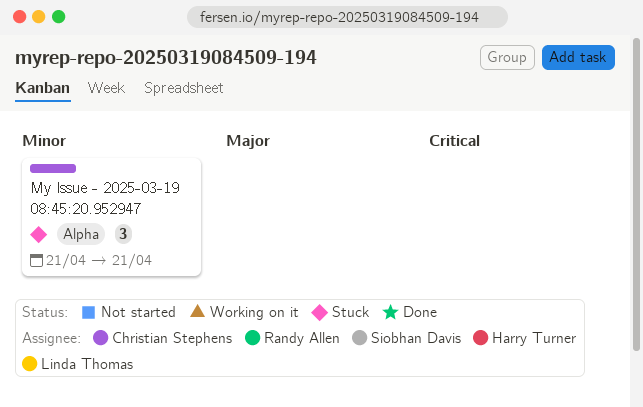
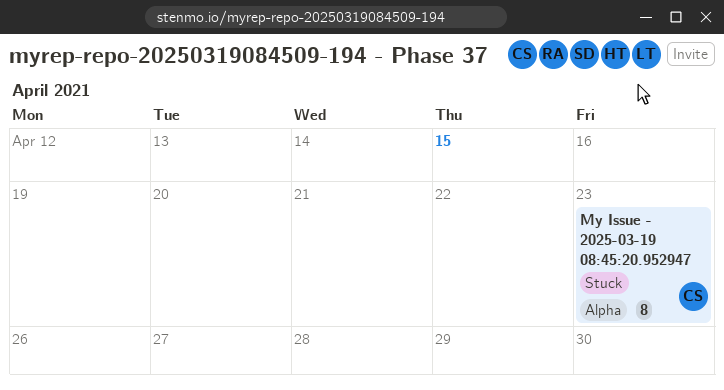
My Issue - 2025-03-19 08:45:20.952947, estimate: 3 -> 8
My Issue - 2025-03-19 08:45:20.952947, due: Apr 21 -> Apr 23

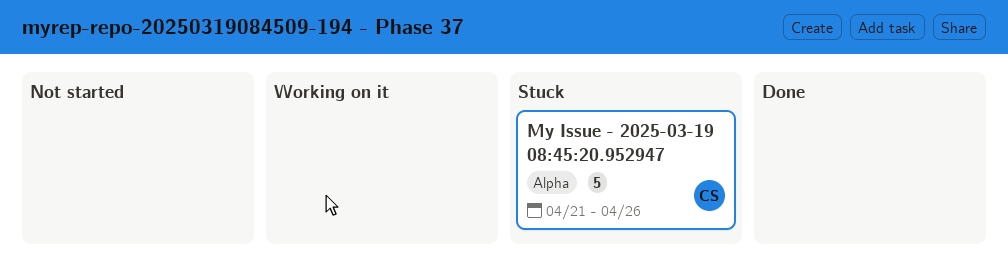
My Issue - 2025-03-19 08:45:20.952947, estimate: 8 -> 5
My Issue - 2025-03-19 08:45:20.952947, due: Apr 23 -> Apr 26

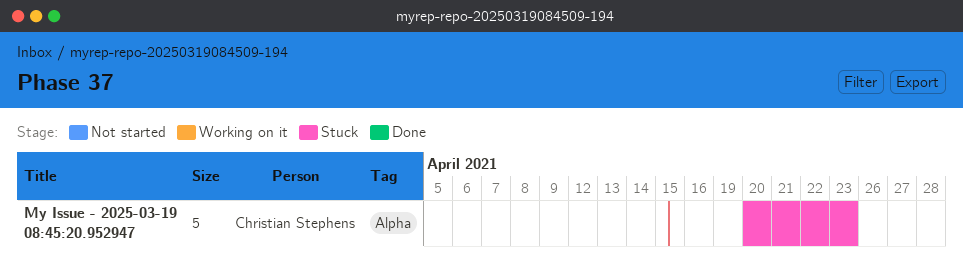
My Issue - 2025-03-19 08:45:20.952947, start: Apr 21 -> Apr 20
My Issue - 2025-03-19 08:45:20.952947, due: Apr 26 -> Apr 23

